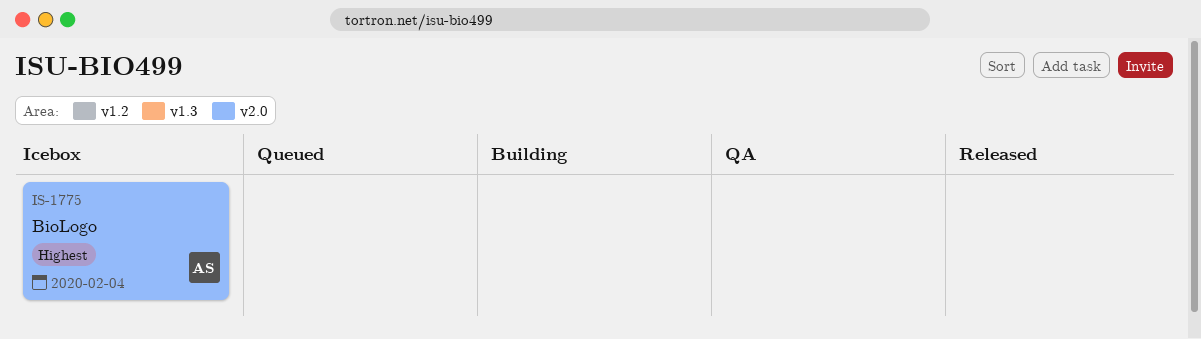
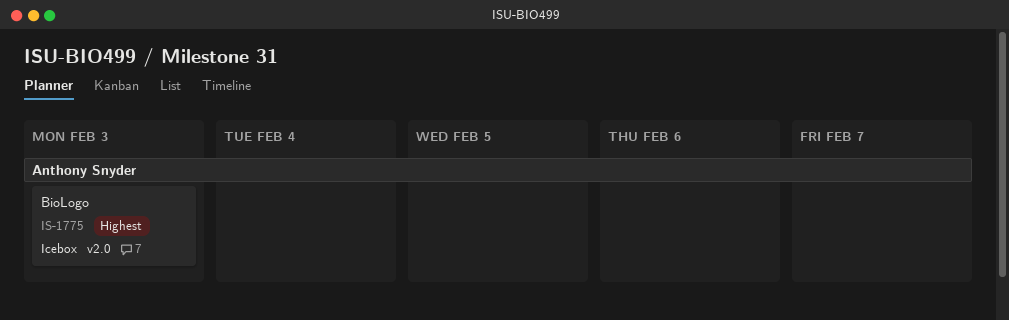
IS-1775, due: Feb 4 -> Feb 3

